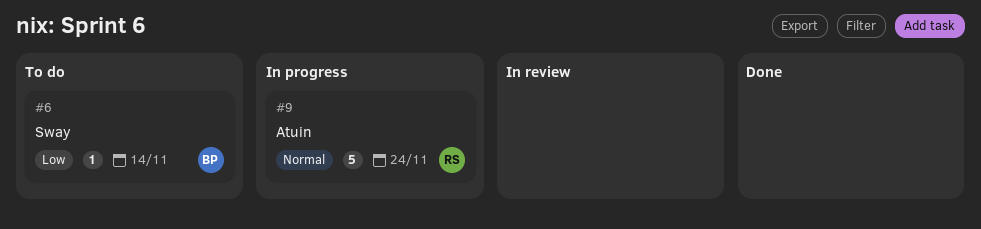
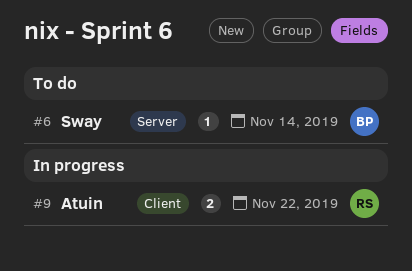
#9, estimate: 5 -> 2
#9, due: Nov 24 -> Nov 22

